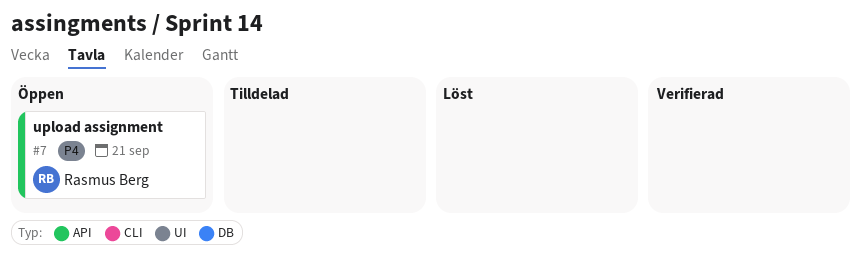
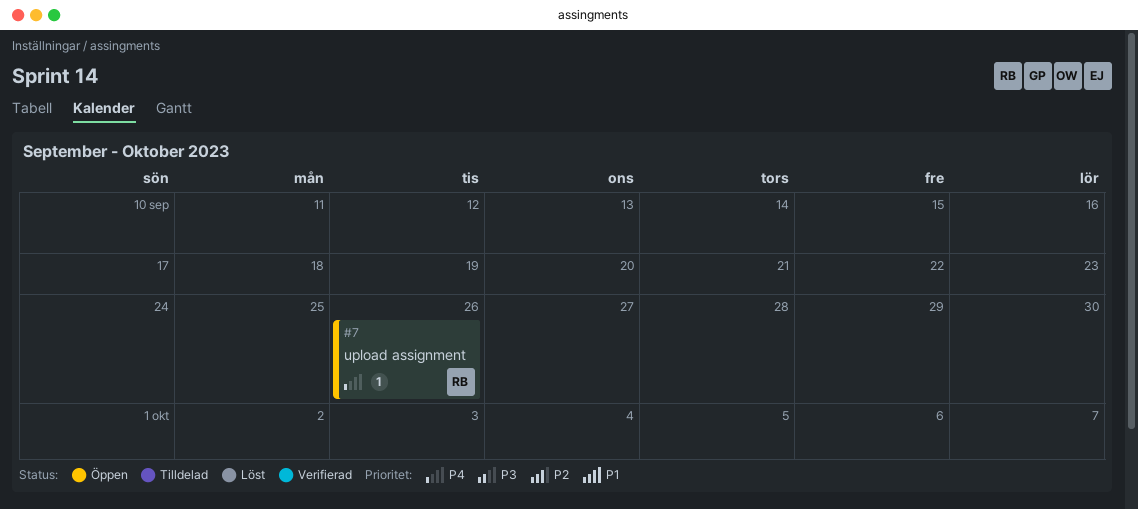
#7, due: Sep 21 -> Sep 26

